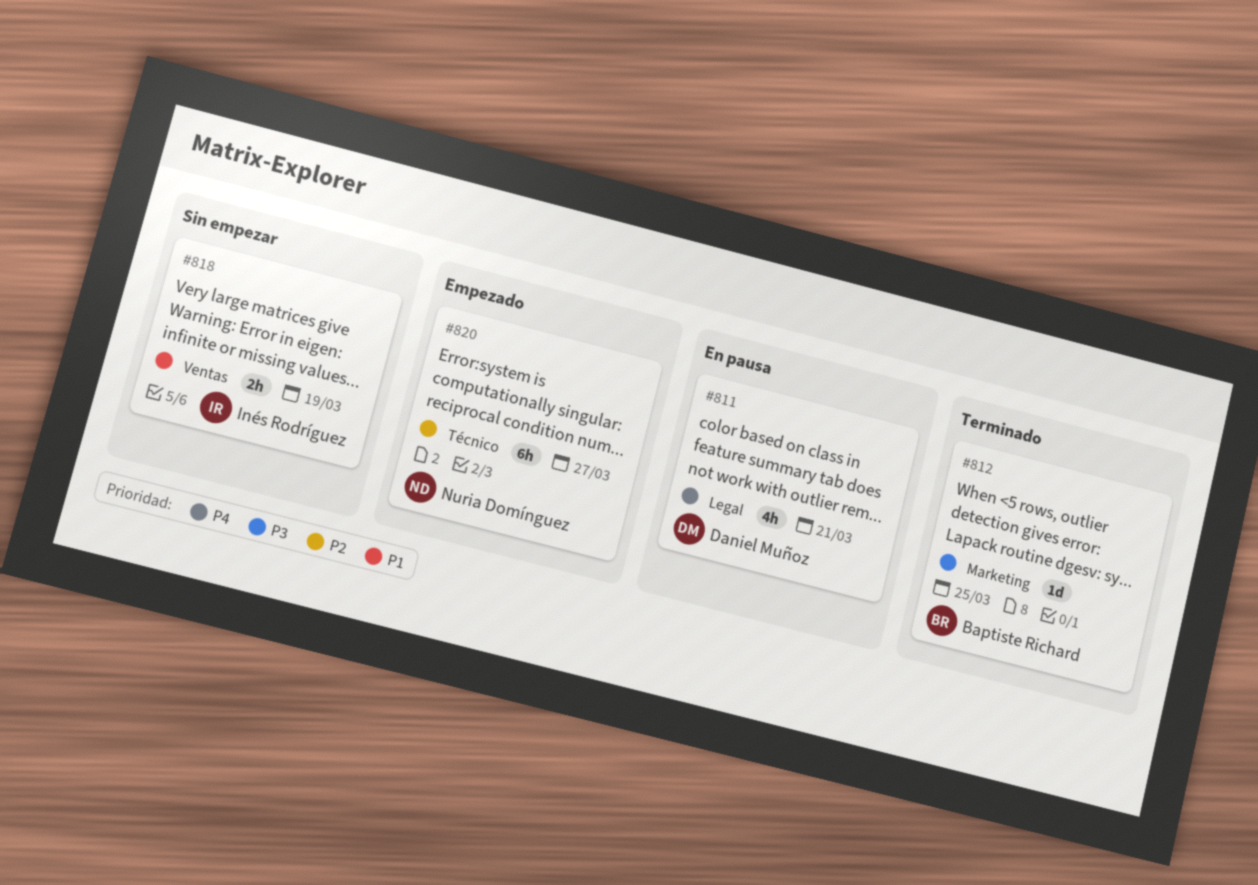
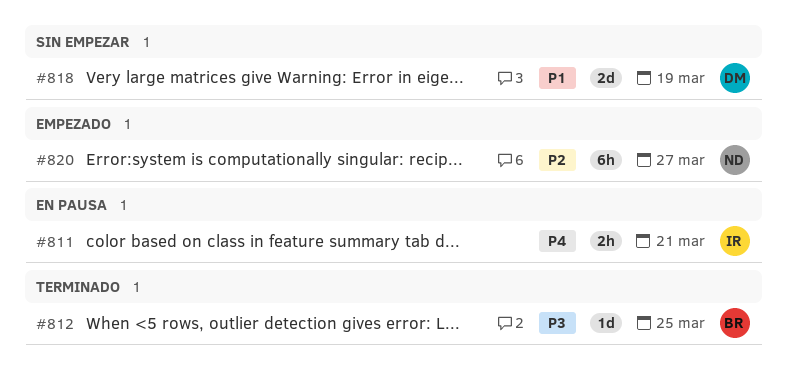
#811, owner: Daniel Muñoz -> Inés Rodríguez
#811, estimate: 4h -> 2h
#818, owner: Inés Rodríguez -> Daniel Muñoz
#818, estimate: 2h -> 2d

